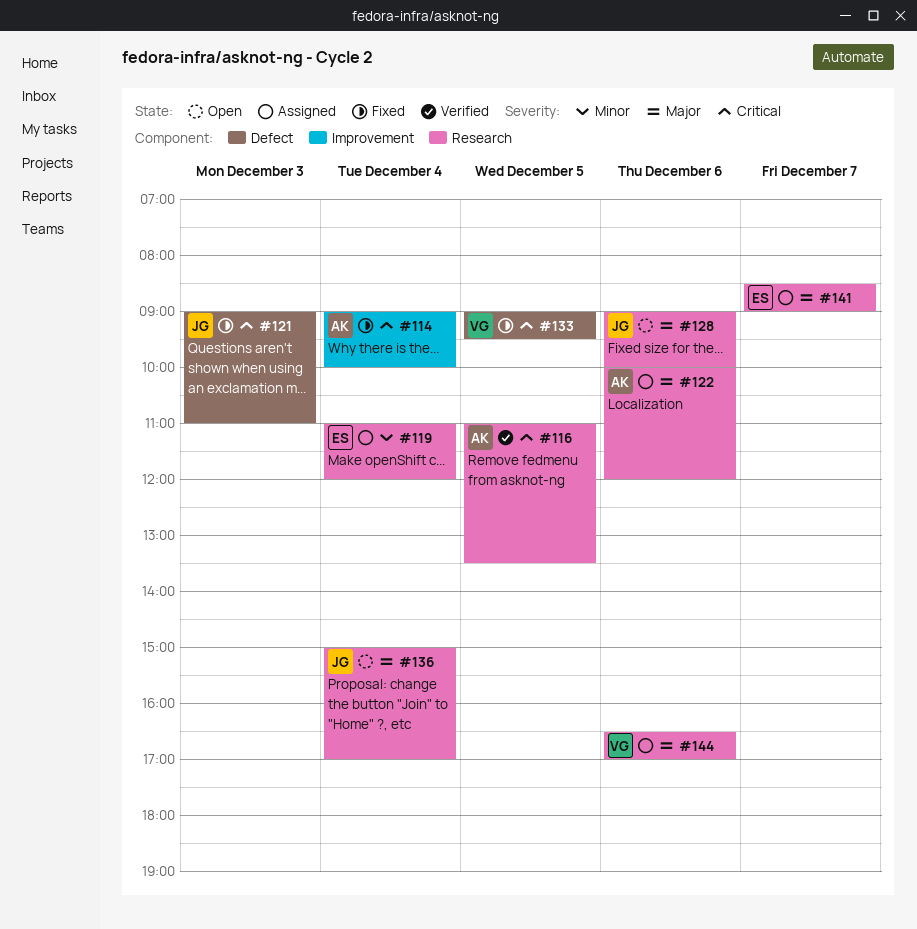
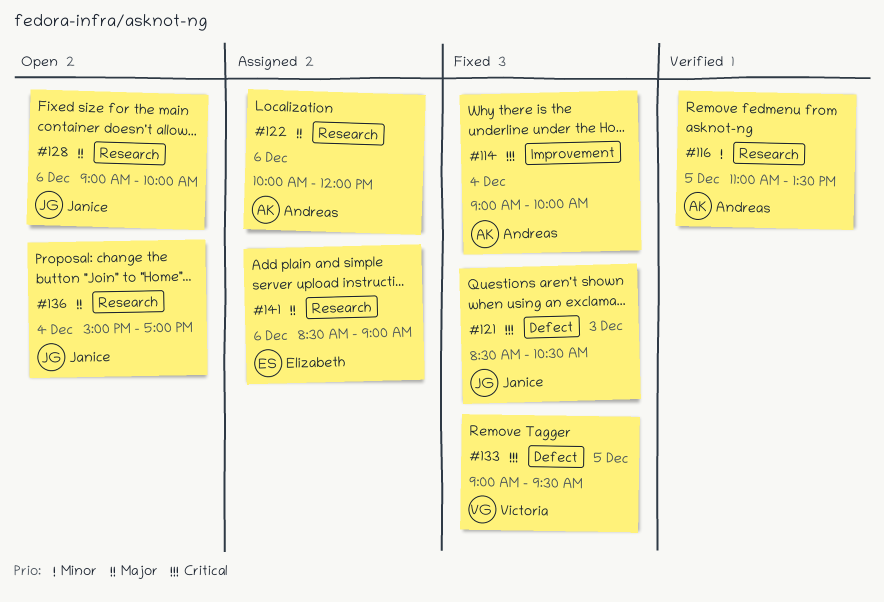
#116, priority: Critical -> Minor
#119: present -> none
#121, begins: 09:00 -> 08:30
#121, ends: 11:00 -> 10:30
#141, day: Dec 7 -> Dec 6
#144: present -> none

